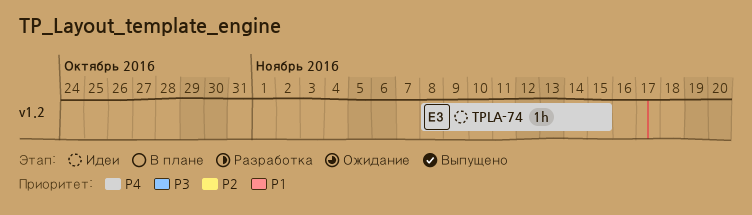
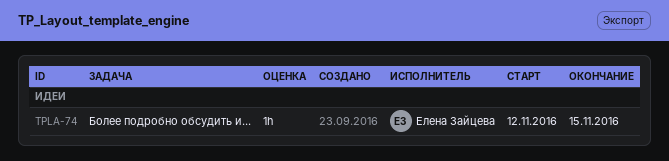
TPLA-74, start: Nov 8 -> Nov 12

